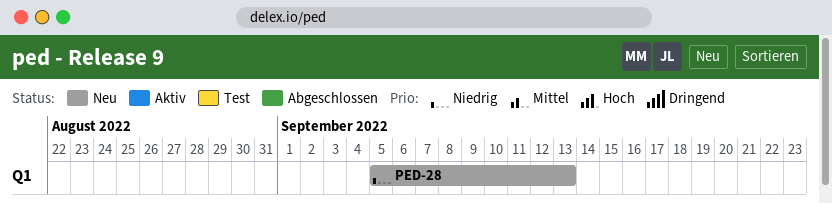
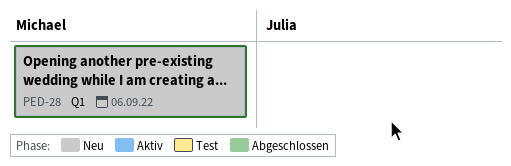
PED-28, due: Sep 13 -> Sep 6

